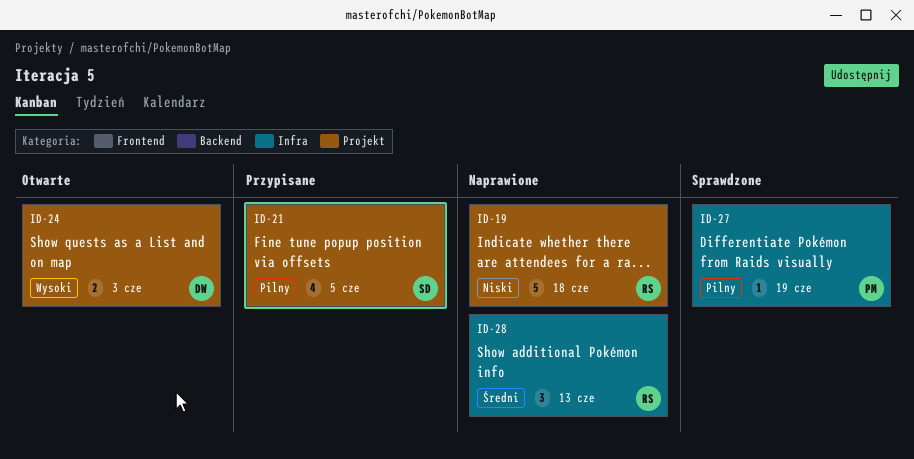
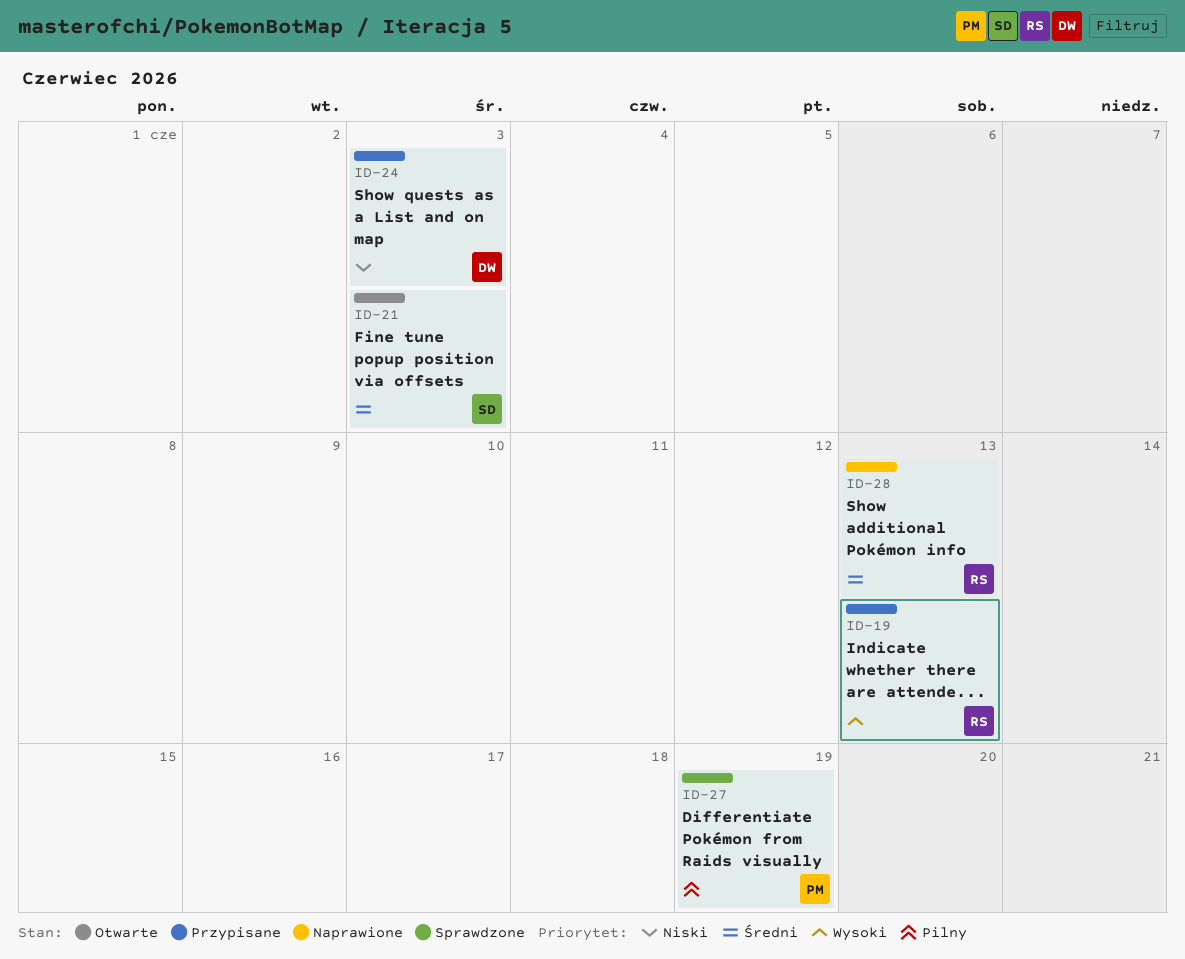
ID-19, status: Naprawione -> Przypisane
ID-19, priority: Niski -> Wysoki
ID-19, due: Jun 18 -> Jun 13
ID-21, status: Przypisane -> Otwarte
ID-21, priority: Pilny -> Średni
ID-21, due: Jun 5 -> Jun 3
ID-24, status: Otwarte -> Przypisane
ID-24, priority: Wysoki -> Niski

